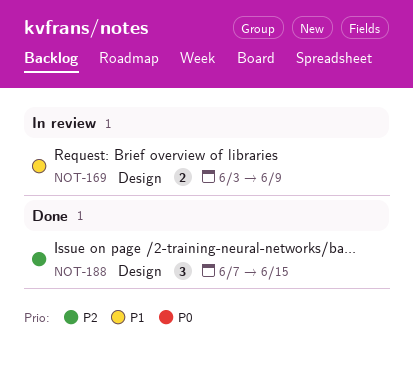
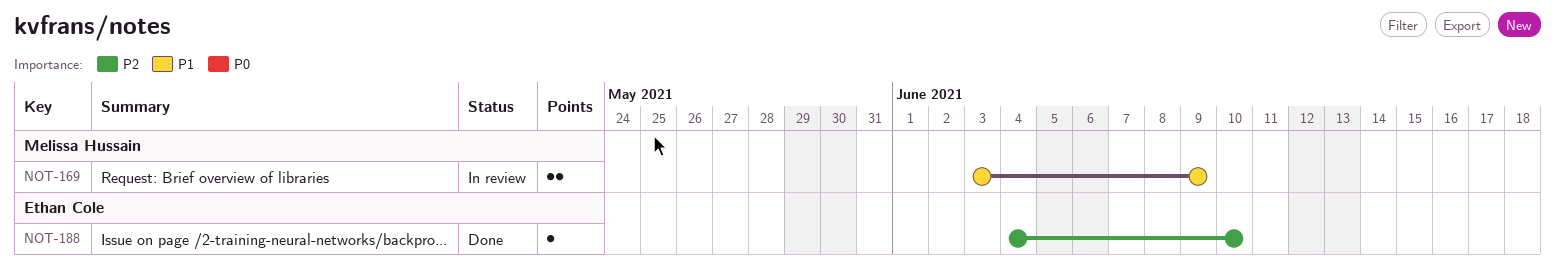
NOT-188, estimate: 3 -> 1
NOT-188, start: Jun 7 -> Jun 4
NOT-188, due: Jun 15 -> Jun 10

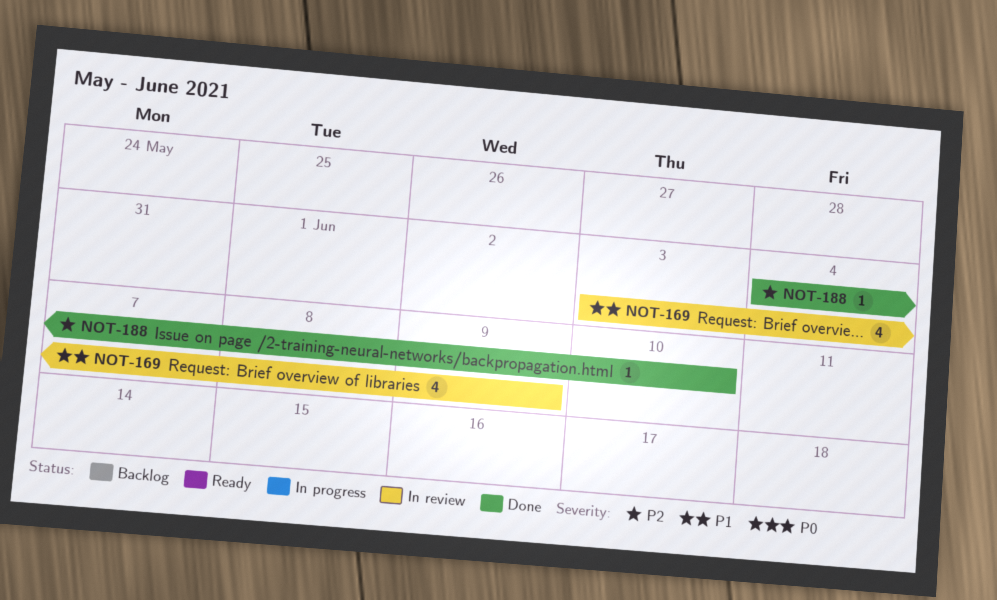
NOT-169, estimate: 2 -> 4

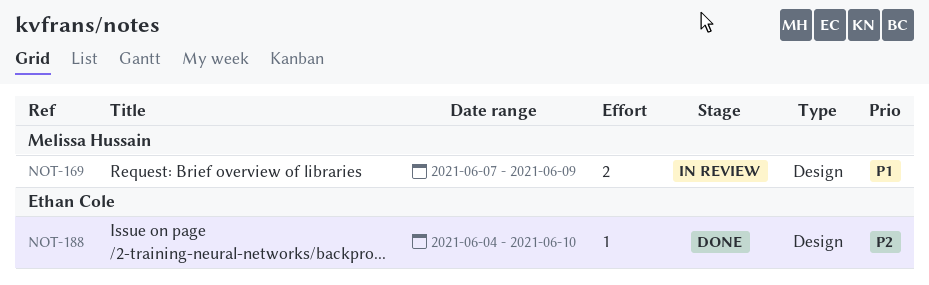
NOT-169, estimate: 4 -> 2
NOT-169, start: Jun 3 -> Jun 7

